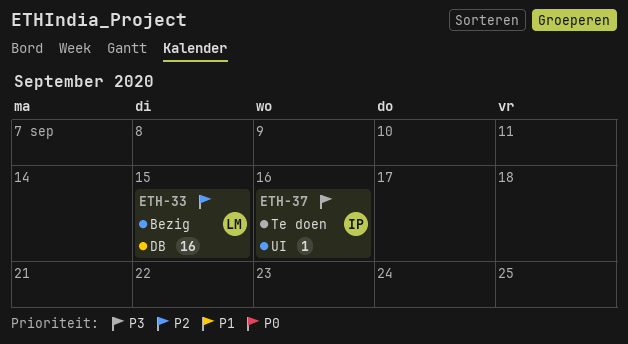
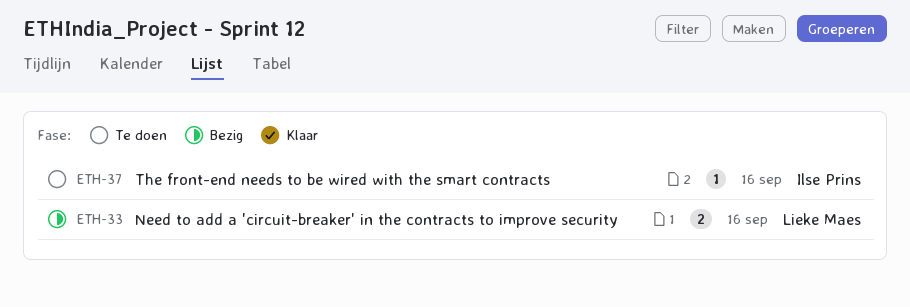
ETH-33, estimate: 16 -> 2
ETH-33, due: Sep 15 -> Sep 16

